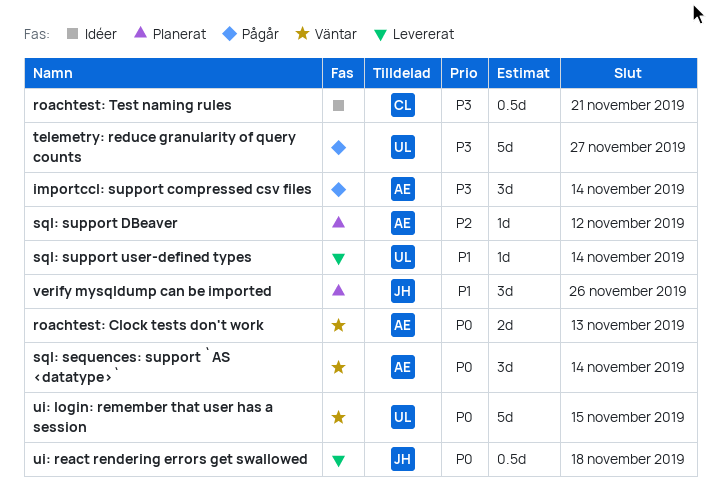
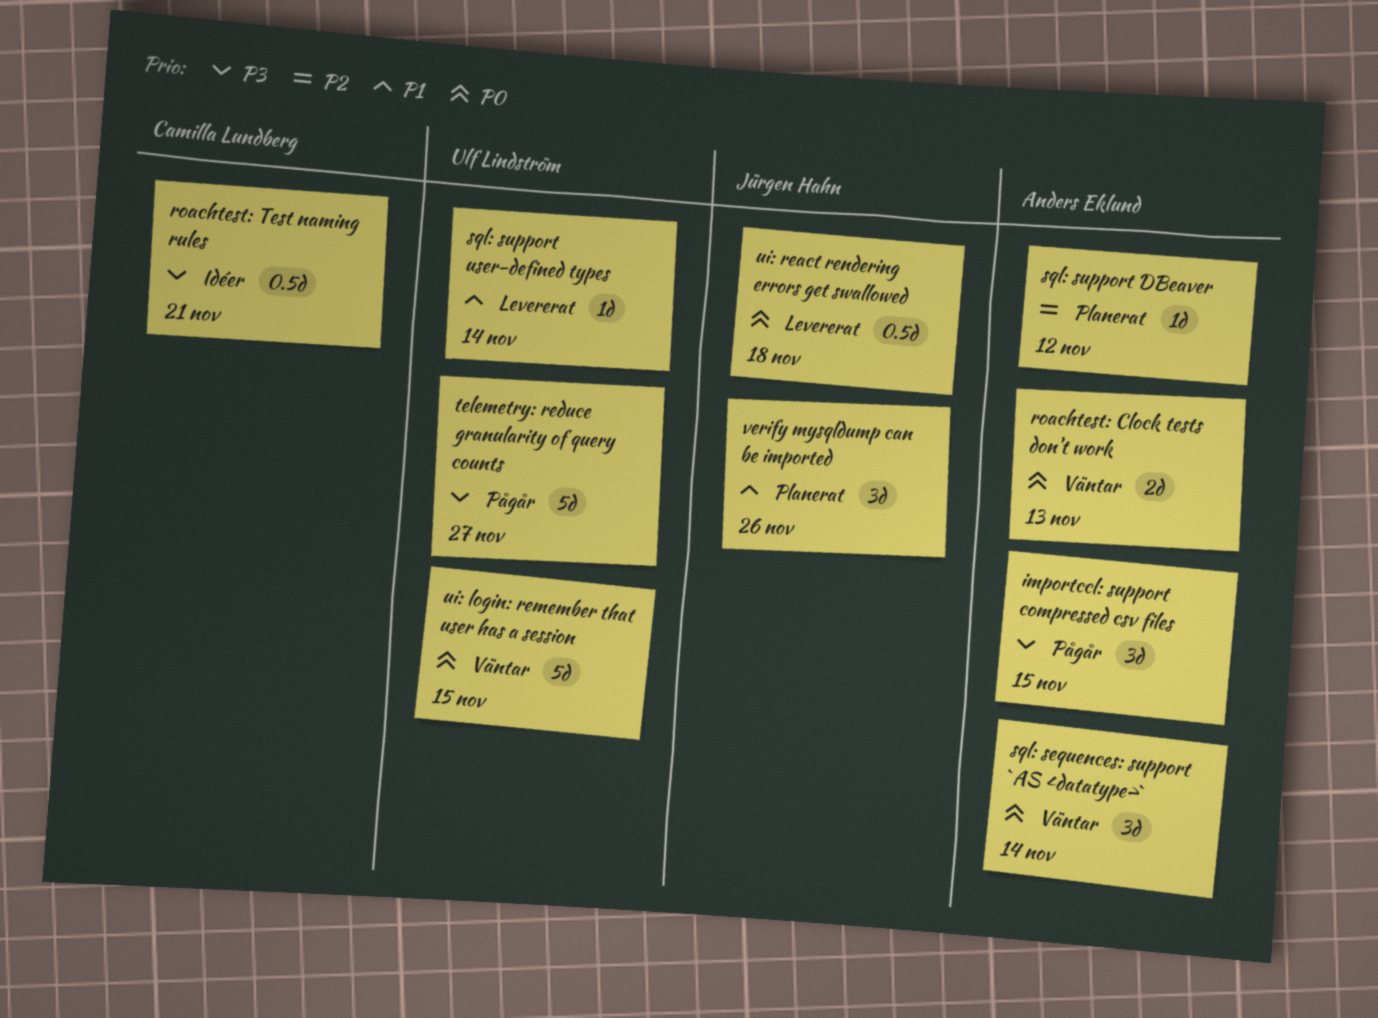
importccl: support compressed csv files, due: Nov 14 -> Nov 15

